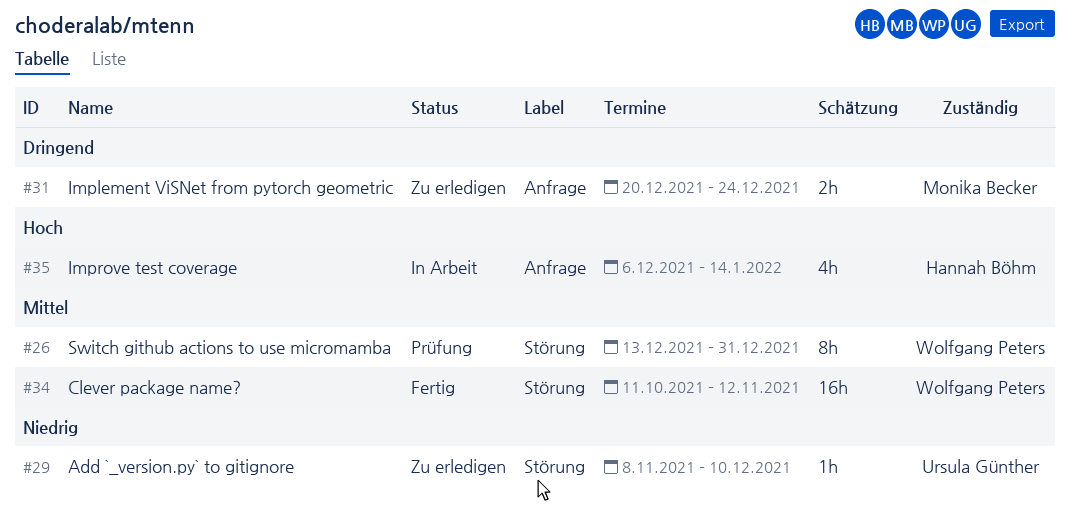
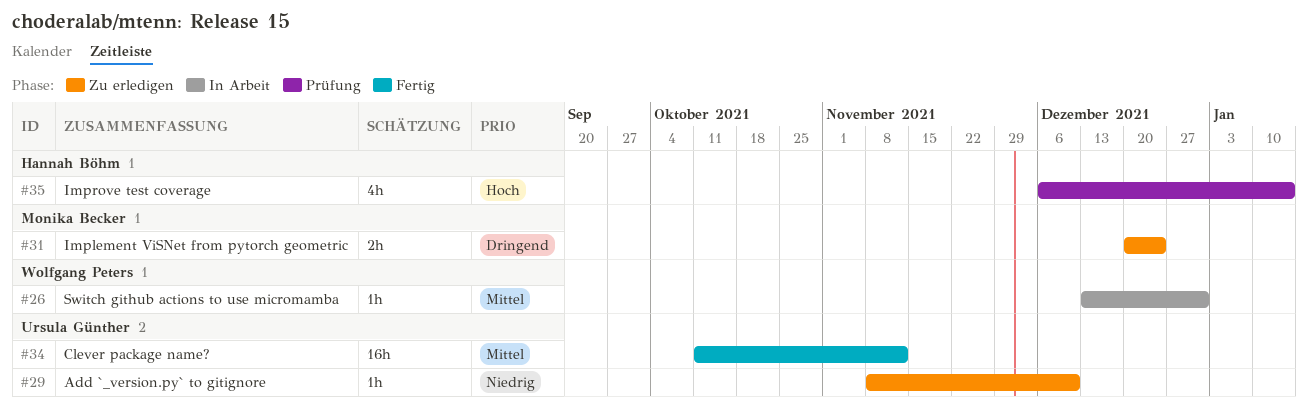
#26, status: Prüfung -> In Arbeit
#26, estimate: 8h -> 1h
#34, owner: Wolfgang Peters -> Ursula Günther
#35, status: In Arbeit -> Prüfung

